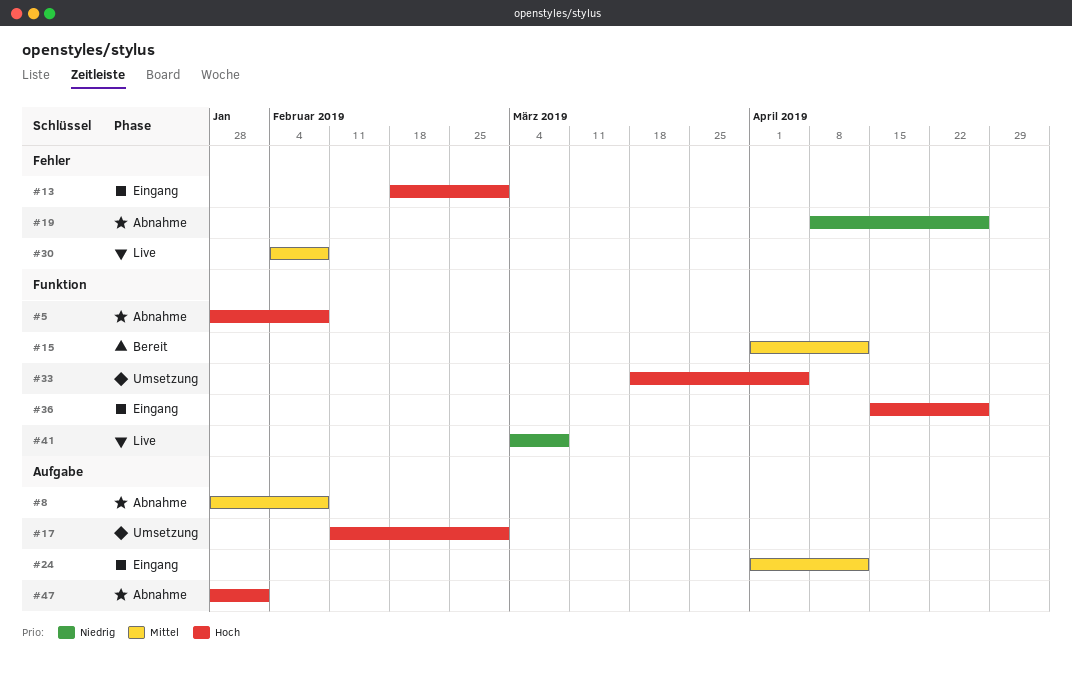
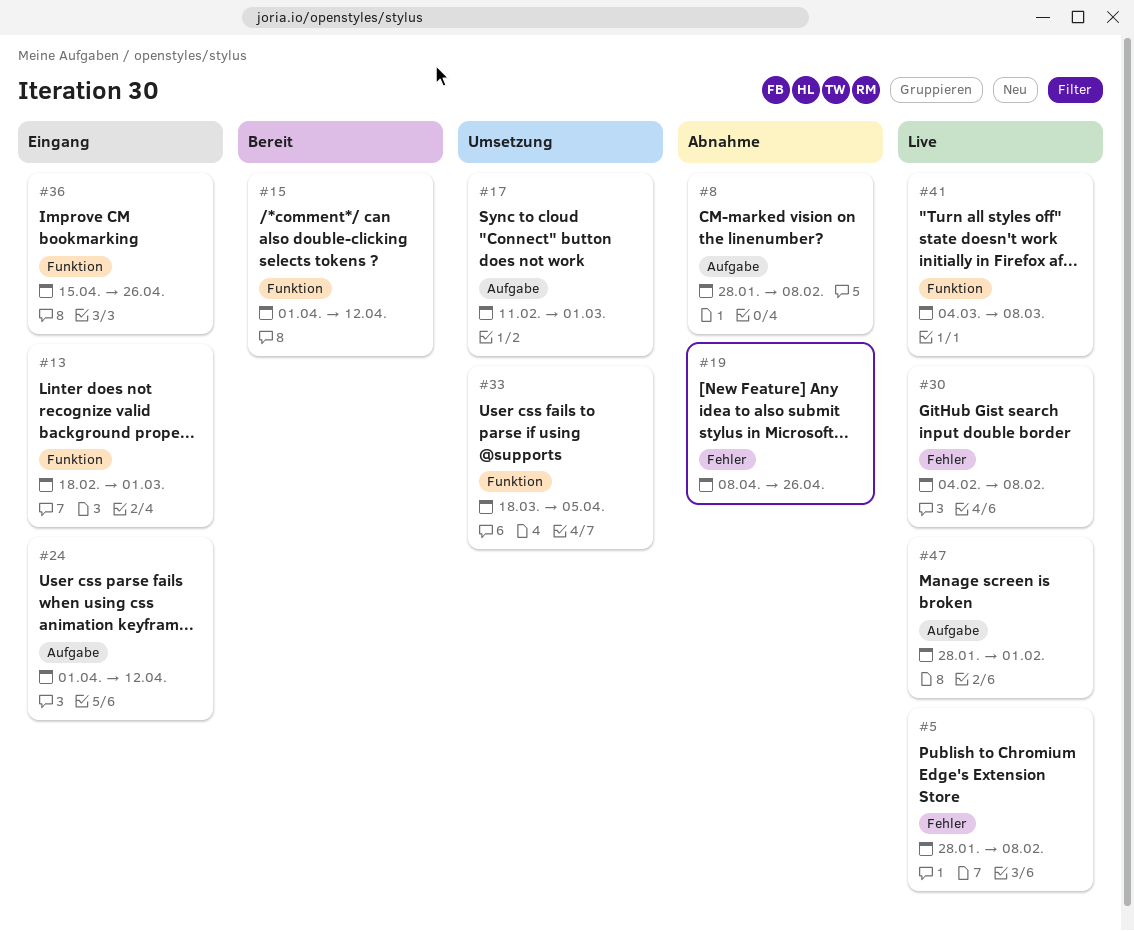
#5, status: Abnahme -> Live
#5, label: Funktion -> Fehler
#13, label: Fehler -> Funktion
#47, status: Abnahme -> Live

